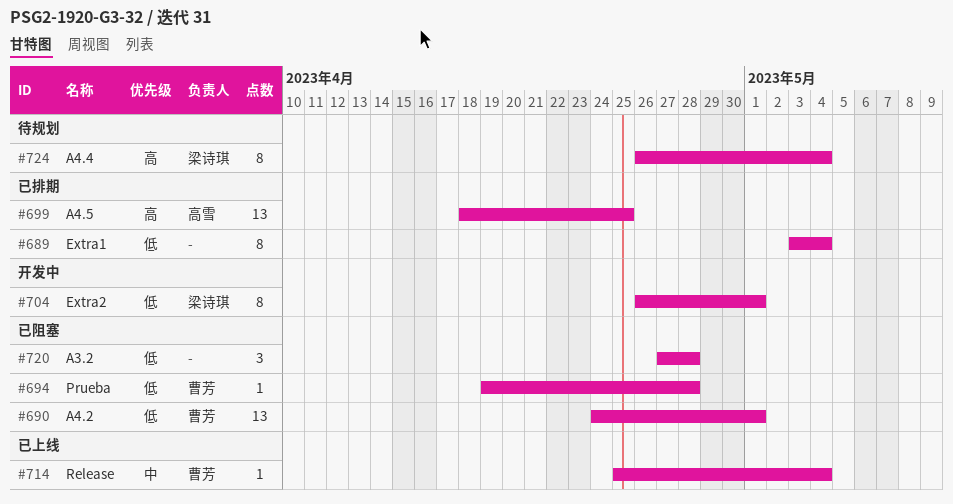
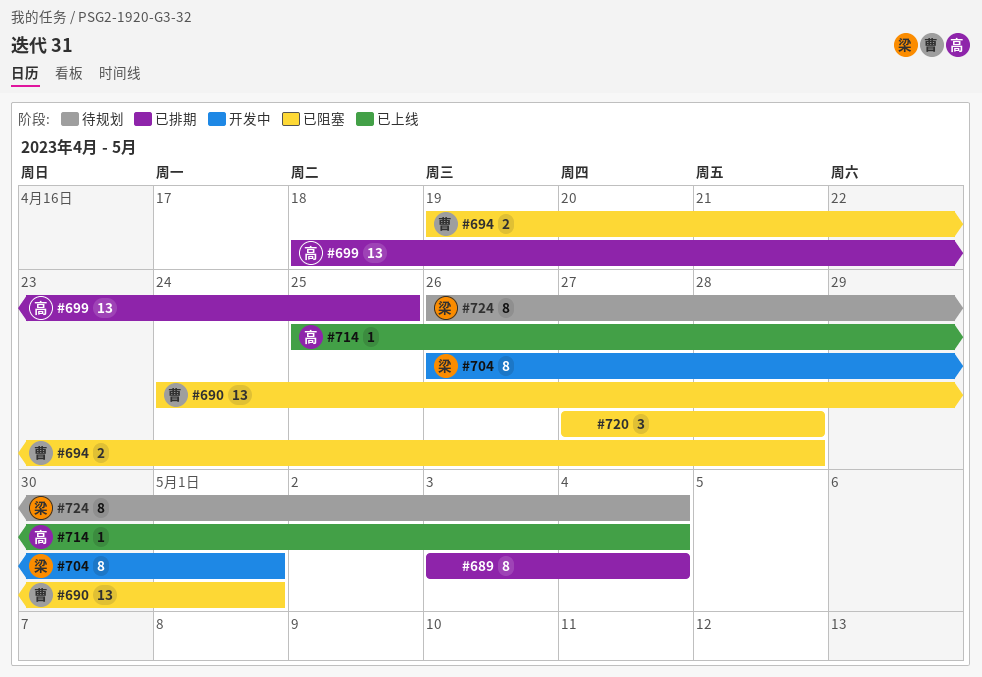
#694, estimate: 1 -> 2
#714, owner: 曹芳 -> 高雪

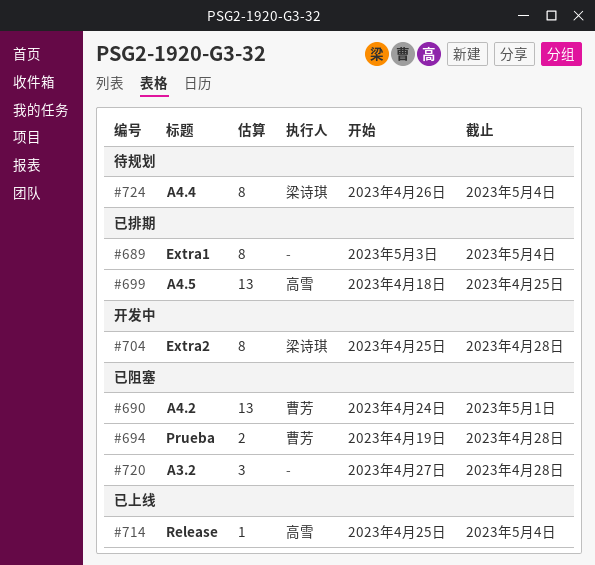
#704, start: Apr 26 -> Apr 25
#704, due: May 1 -> Apr 28

